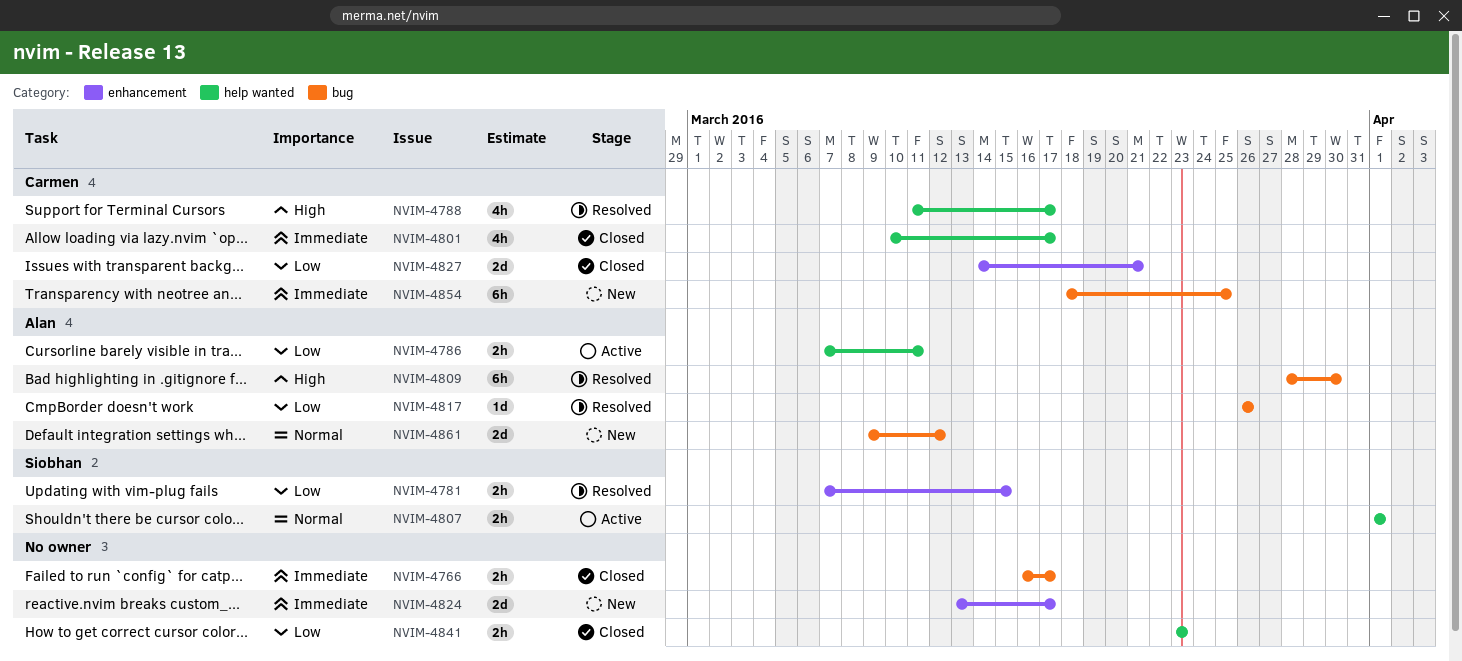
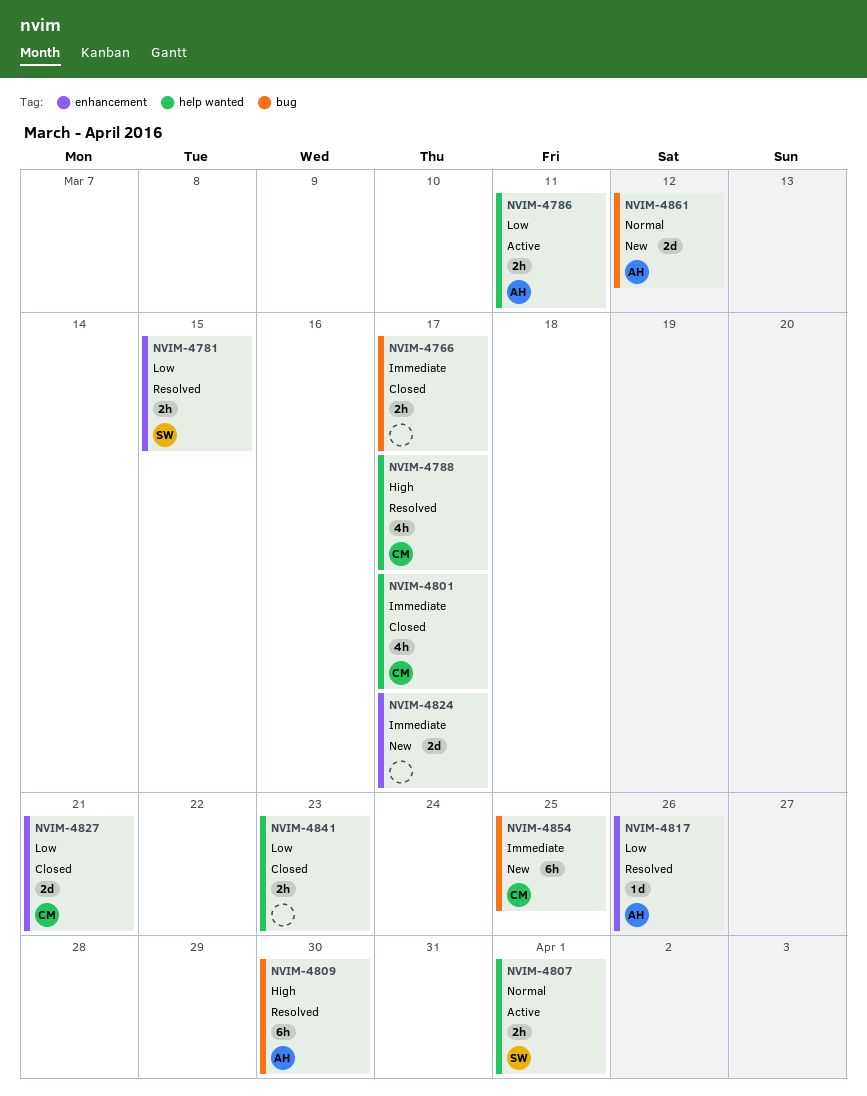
NVIM-4817, label: bug -> enhancement

